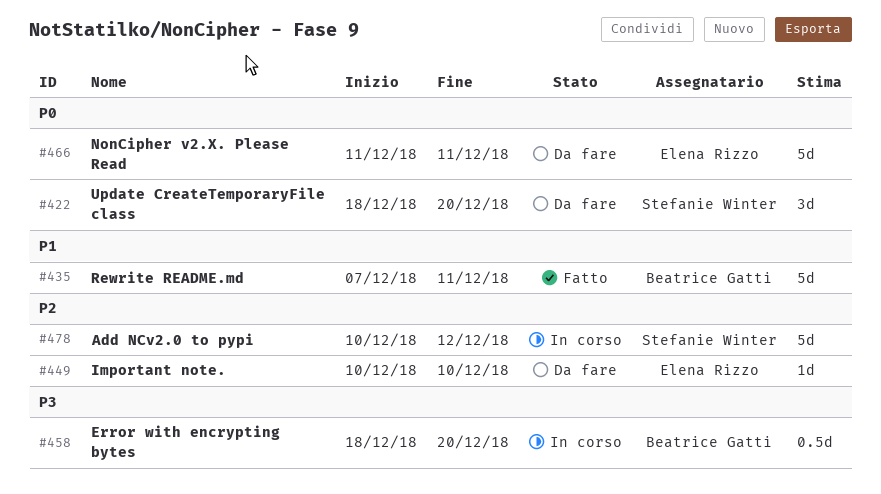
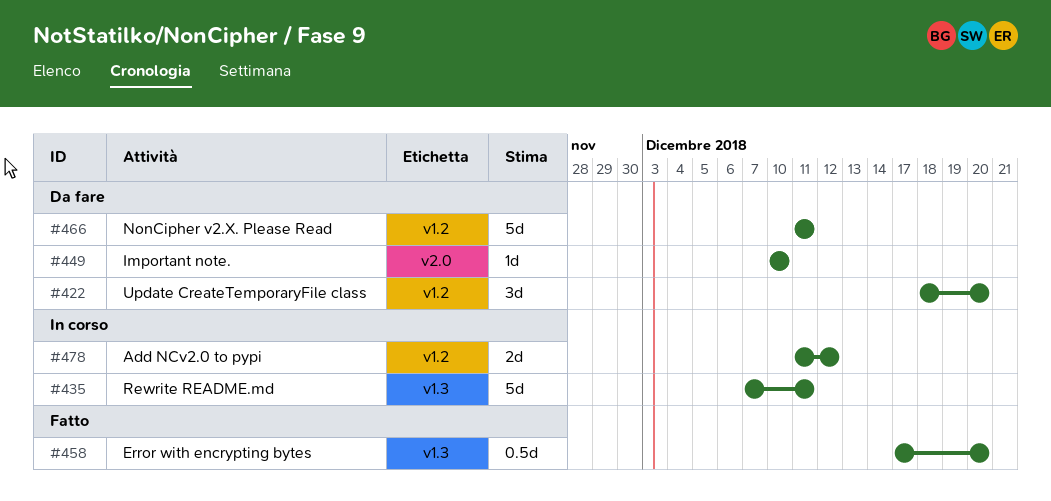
#435, status: Fatto -> In corso
#458, status: In corso -> Fatto
#458, start: Dec 18 -> Dec 17
#478, estimate: 5d -> 2d
#478, start: Dec 10 -> Dec 11

